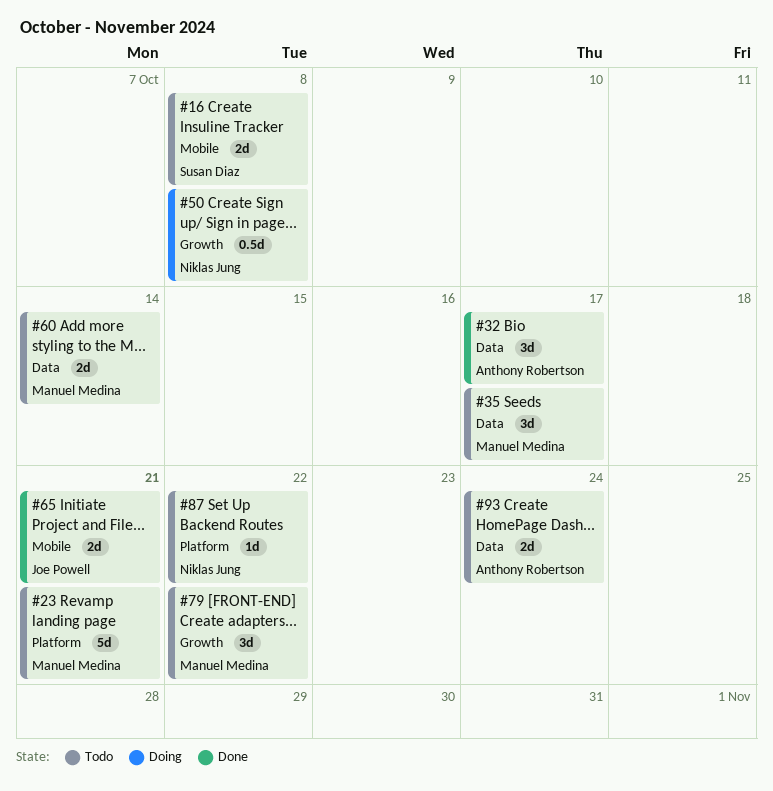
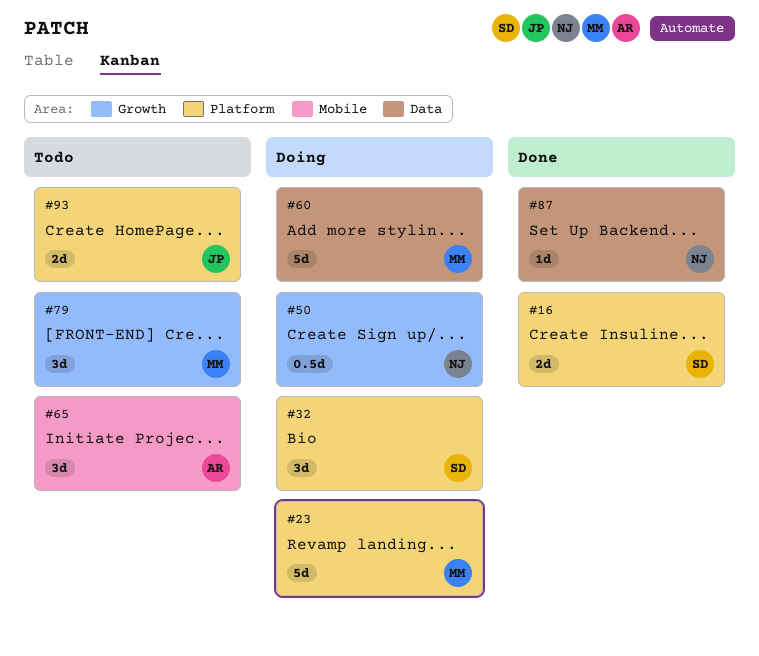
#16, status: Todo -> Done
#16, label: Mobile -> Platform
#23, status: Todo -> Doing
#32, status: Done -> Doing
#32, owner: Anthony Robertson -> Susan Diaz
#32, label: Data -> Platform
#35: present -> none
#60, status: Todo -> Doing
#60, estimate: 2d -> 5d
#65, status: Done -> Todo
#65, owner: Joe Powell -> Anthony Robertson
#65, estimate: 2d -> 3d
#87, status: Todo -> Done
#87, label: Platform -> Data
#93, owner: Anthony Robertson -> Joe Powell
#93, label: Data -> Platform

